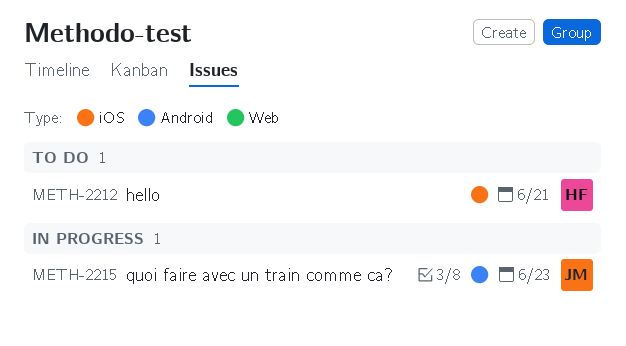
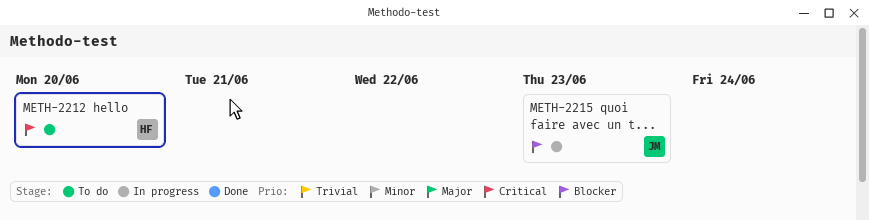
METH-2212, due: Jun 21 -> Jun 20

